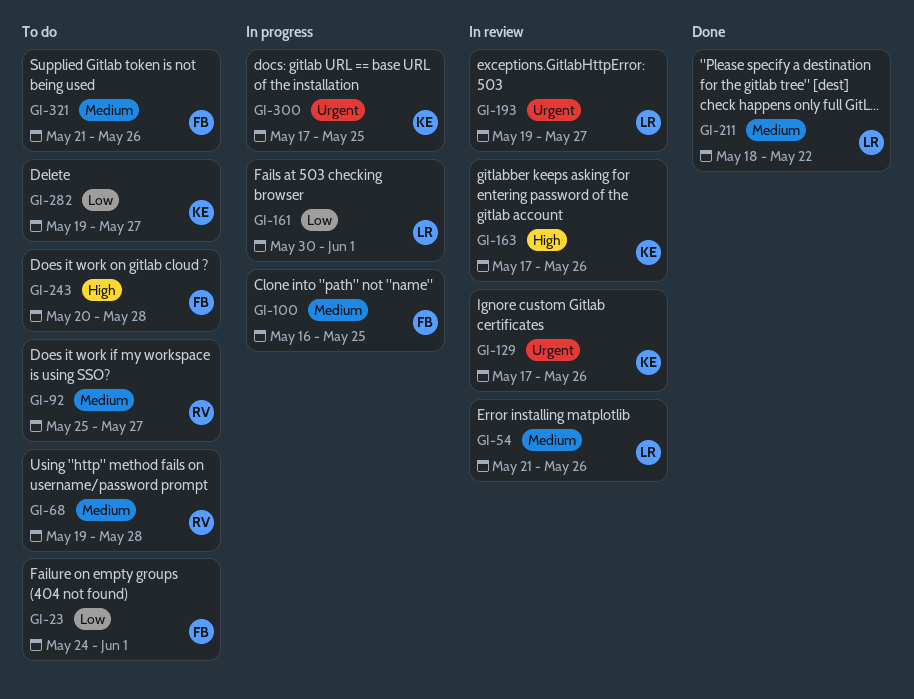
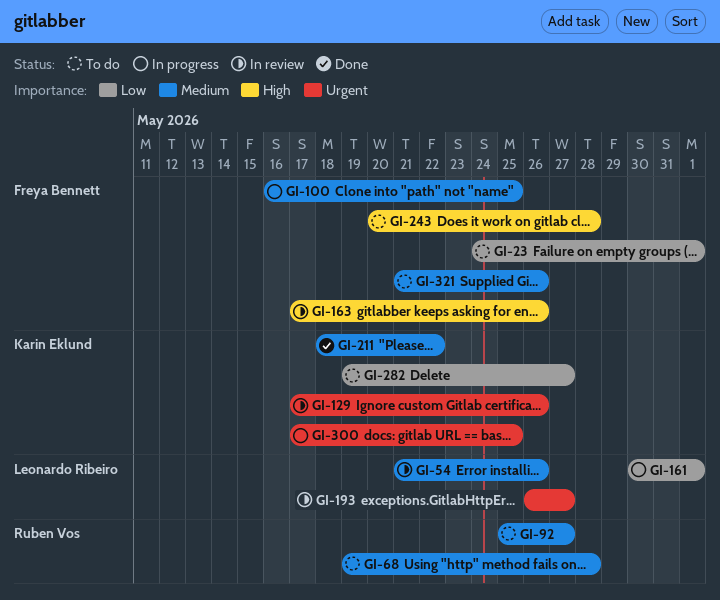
GI-163, owner: Karin Eklund -> Freya Bennett
GI-193, start: May 19 -> May 26
GI-211, owner: Leonardo Ribeiro -> Karin Eklund

